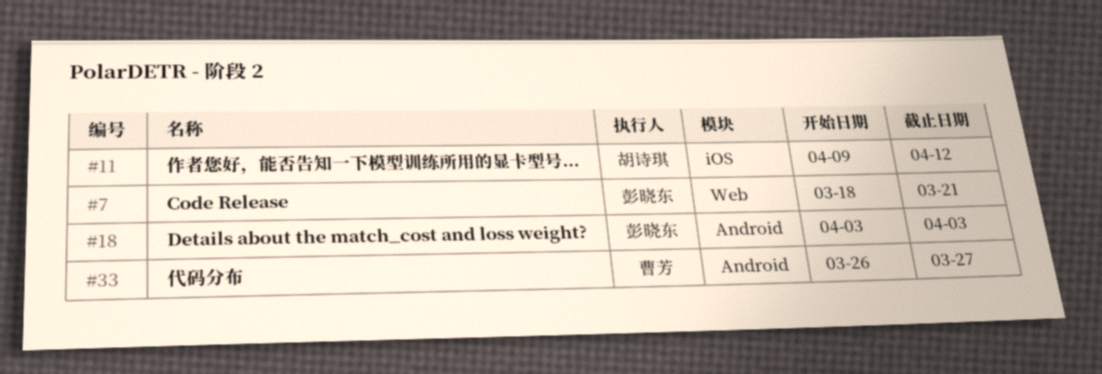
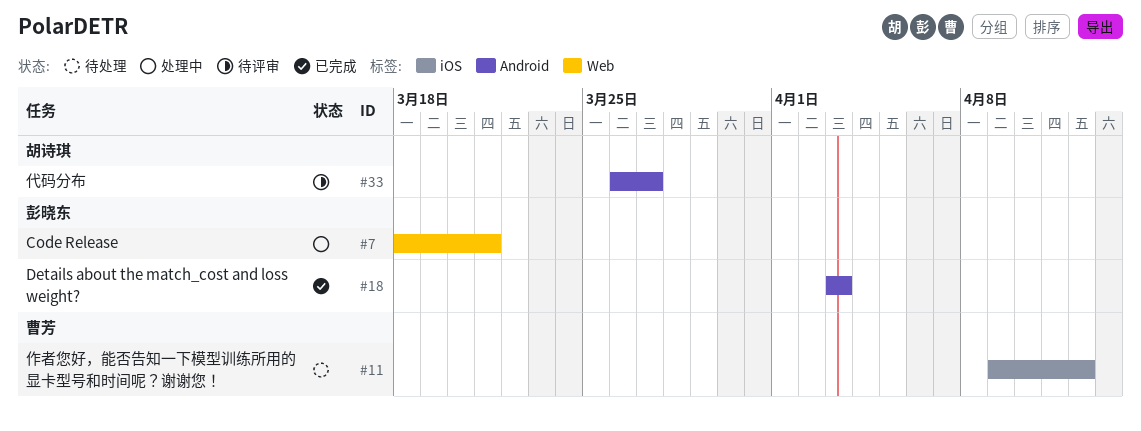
#11, owner: 胡诗琪 -> 曹芳
#33, owner: 曹芳 -> 胡诗琪

